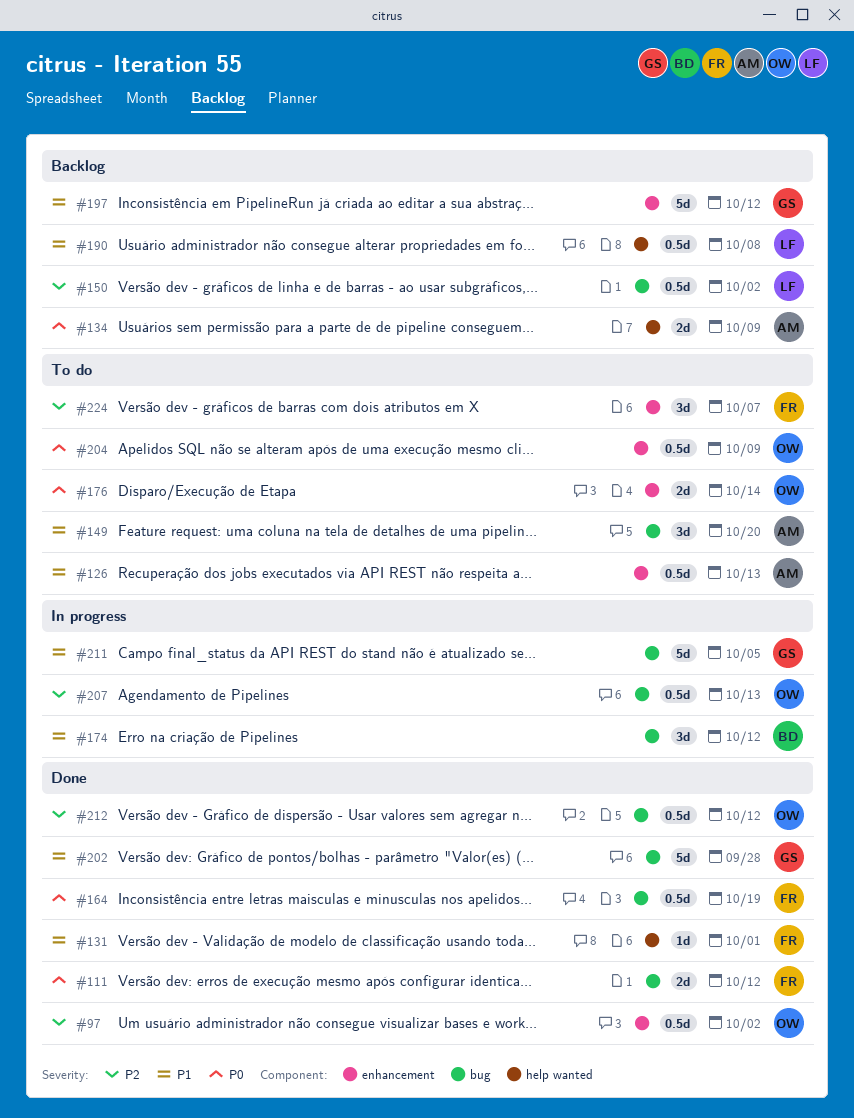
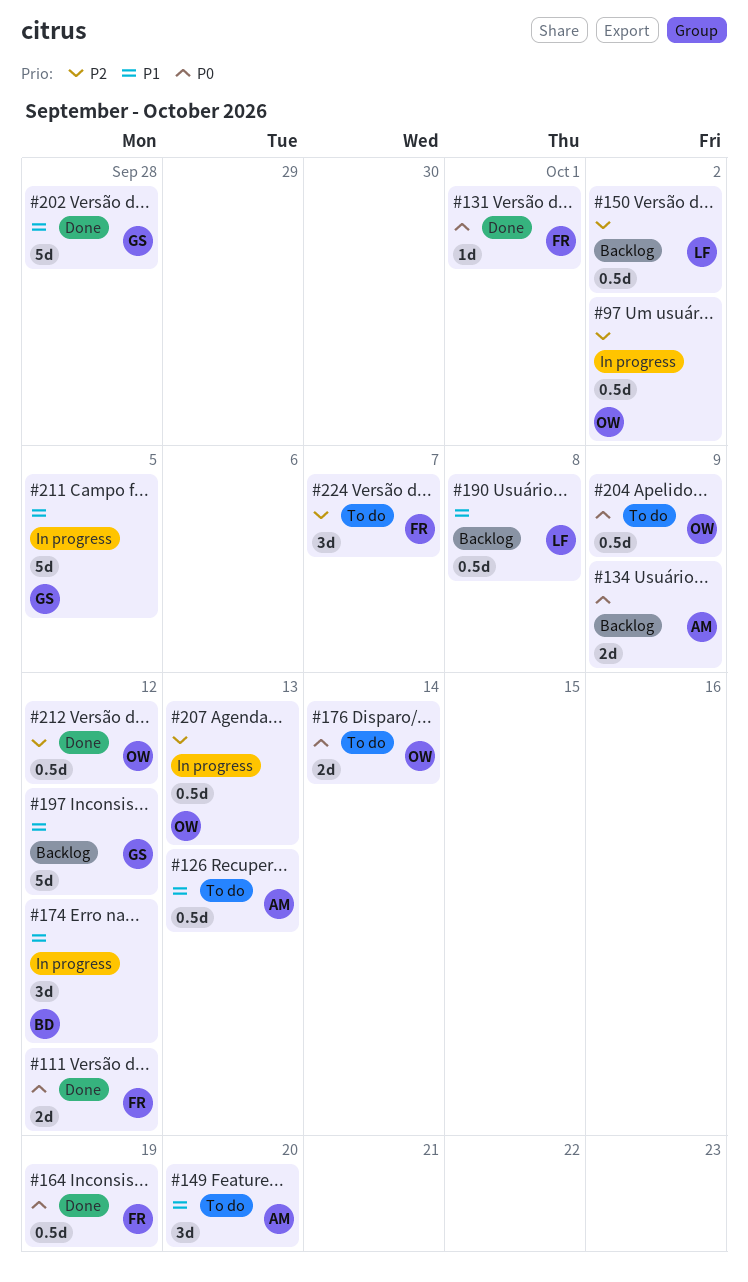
#97, status: Done -> In progress
#131, priority: P1 -> P0

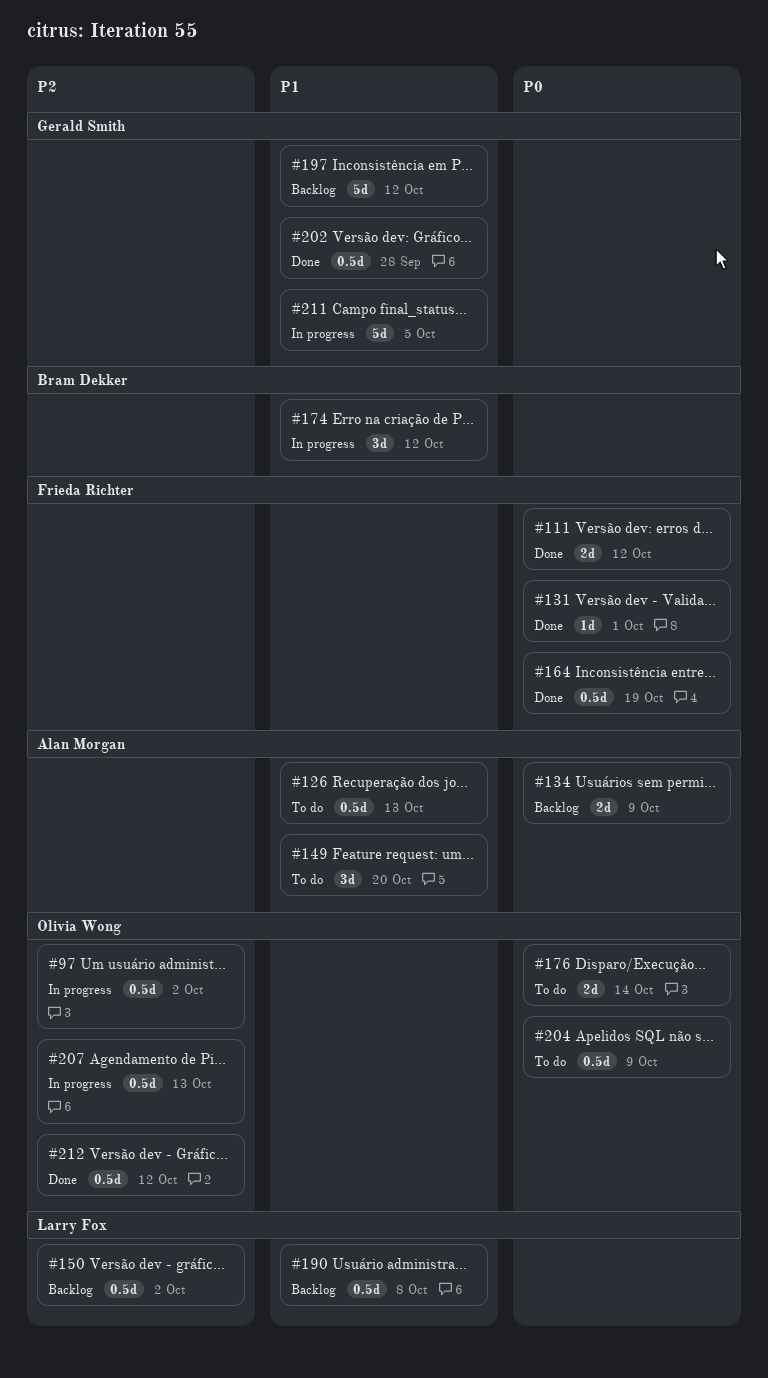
#202, estimate: 5d -> 0.5d
#224: present -> none

